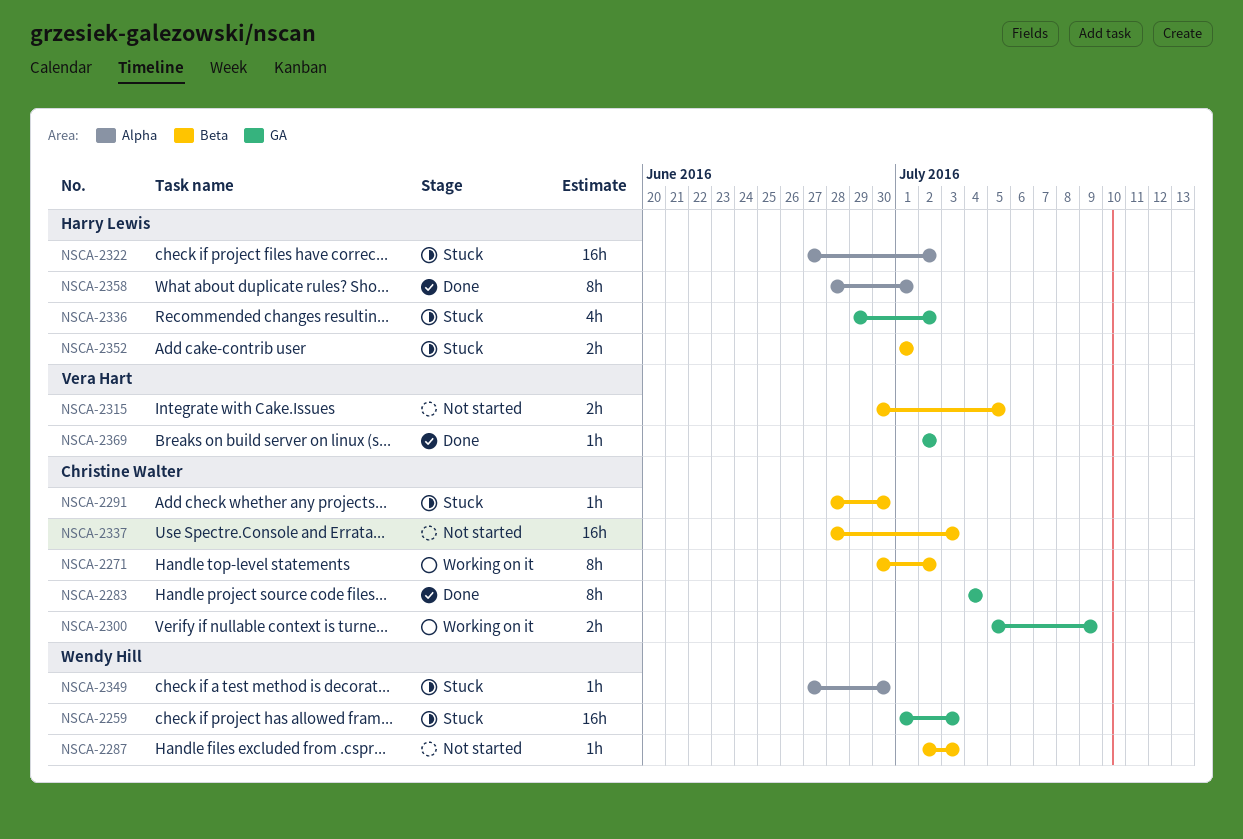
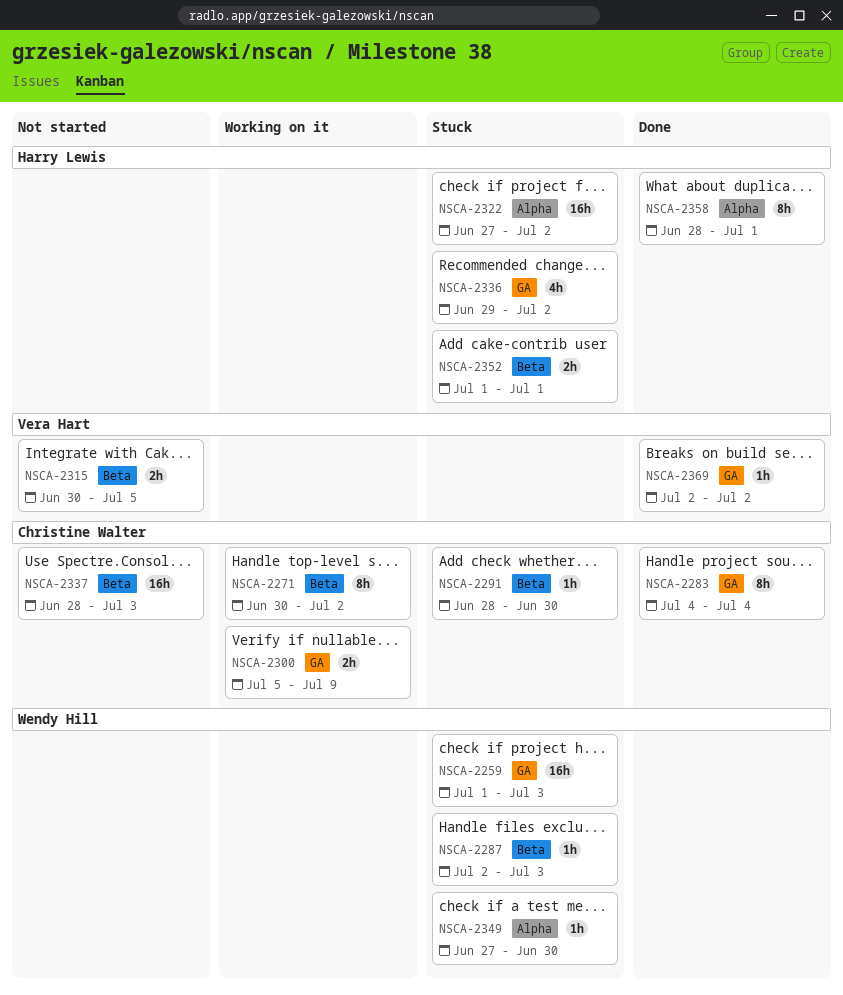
NSCA-2287, status: Not started -> Stuck

